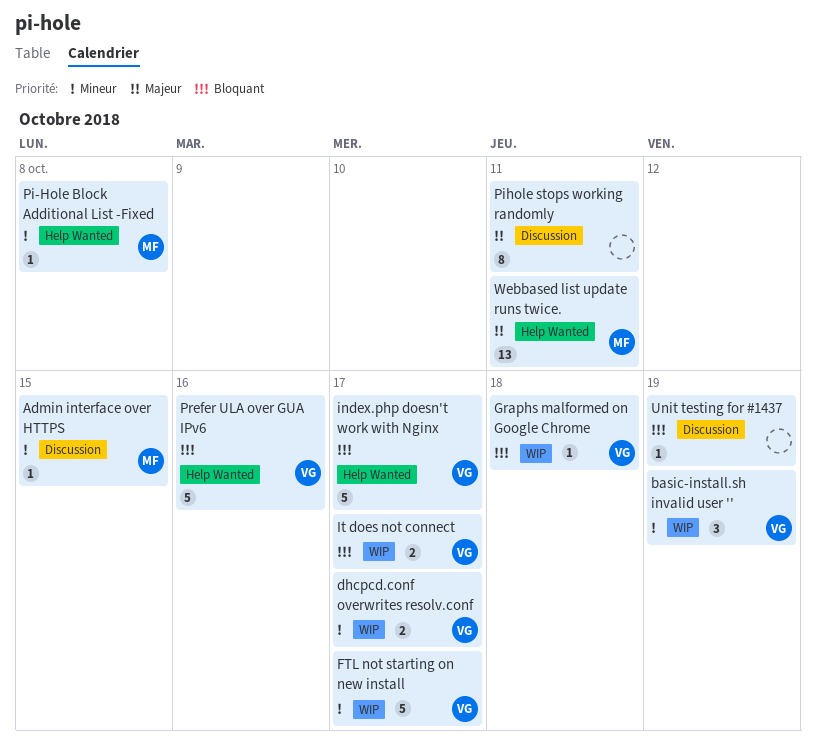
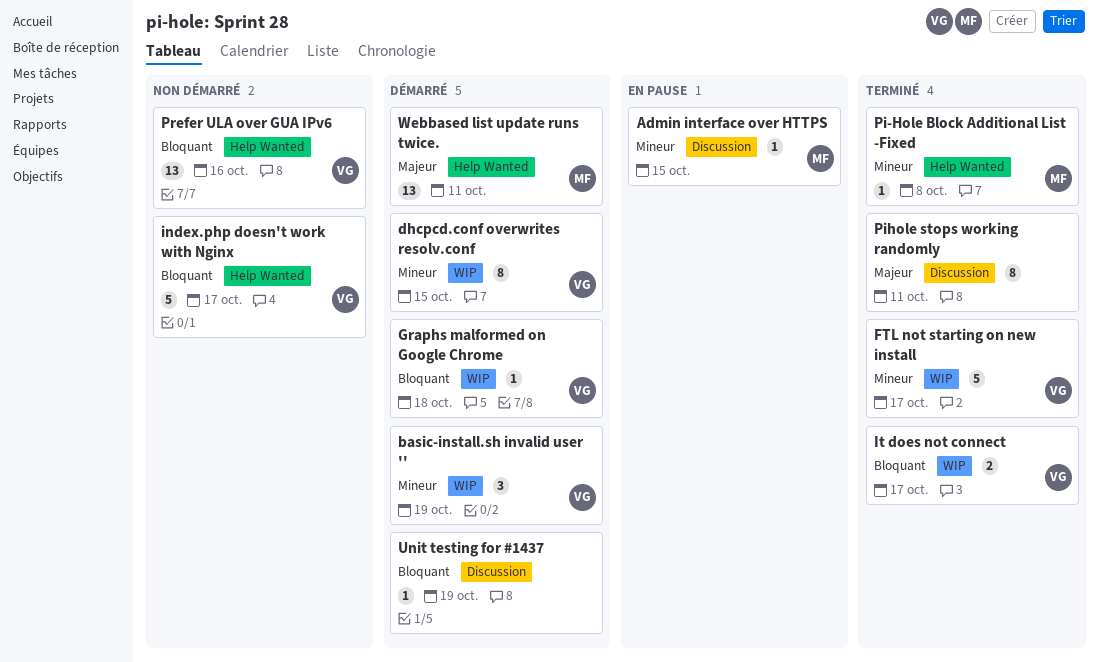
dhcpcd.conf overwrites resolv.conf, estimate: 2 -> 8
dhcpcd.conf overwrites resolv.conf, due: Oct 17 -> Oct 15
Prefer ULA over GUA IPv6, estimate: 5 -> 13

